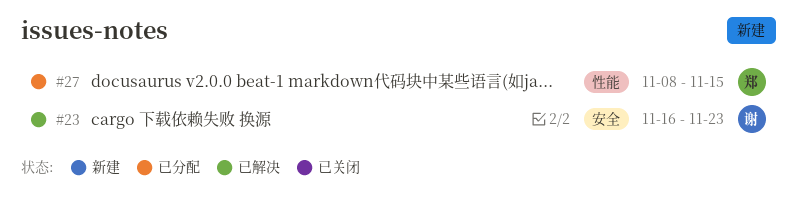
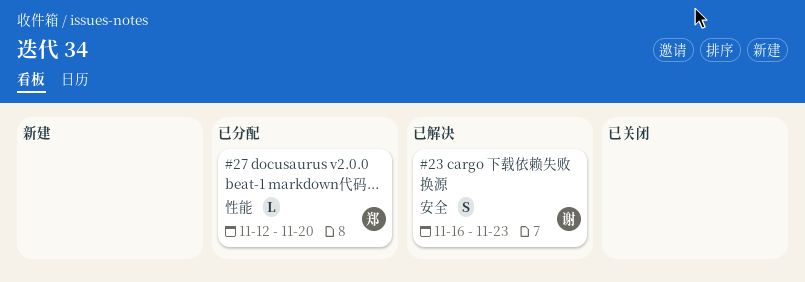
#27, start: Nov 8 -> Nov 12
#27, due: Nov 15 -> Nov 20

